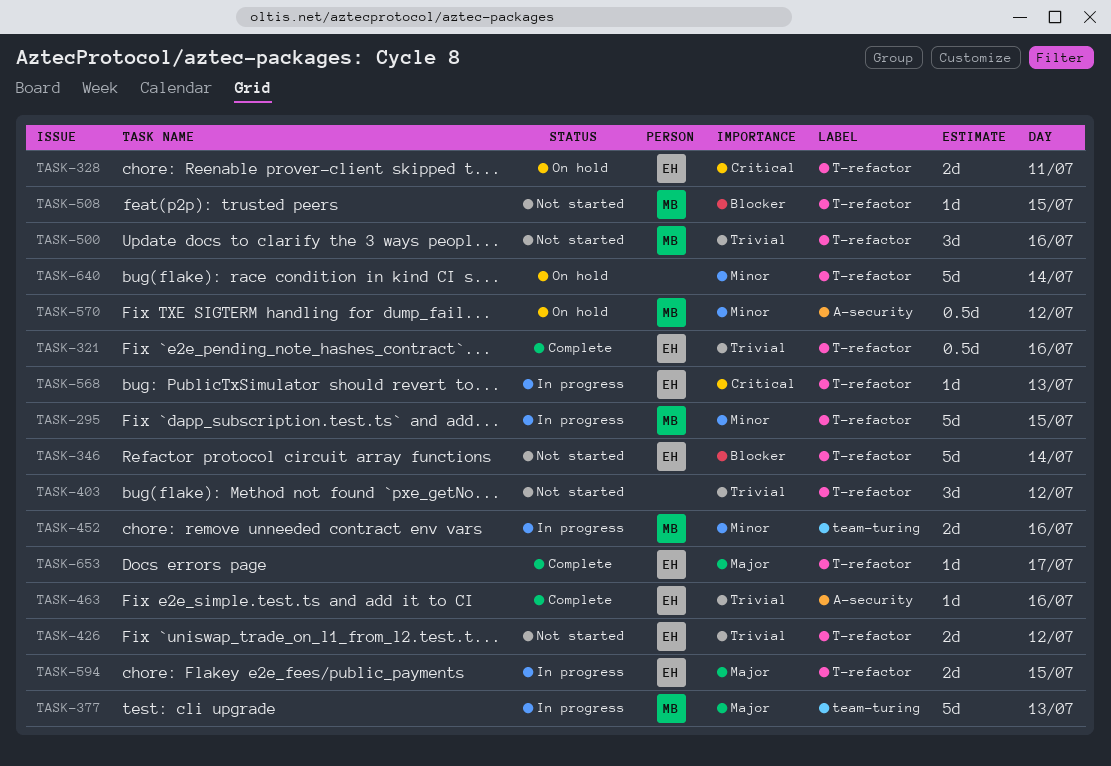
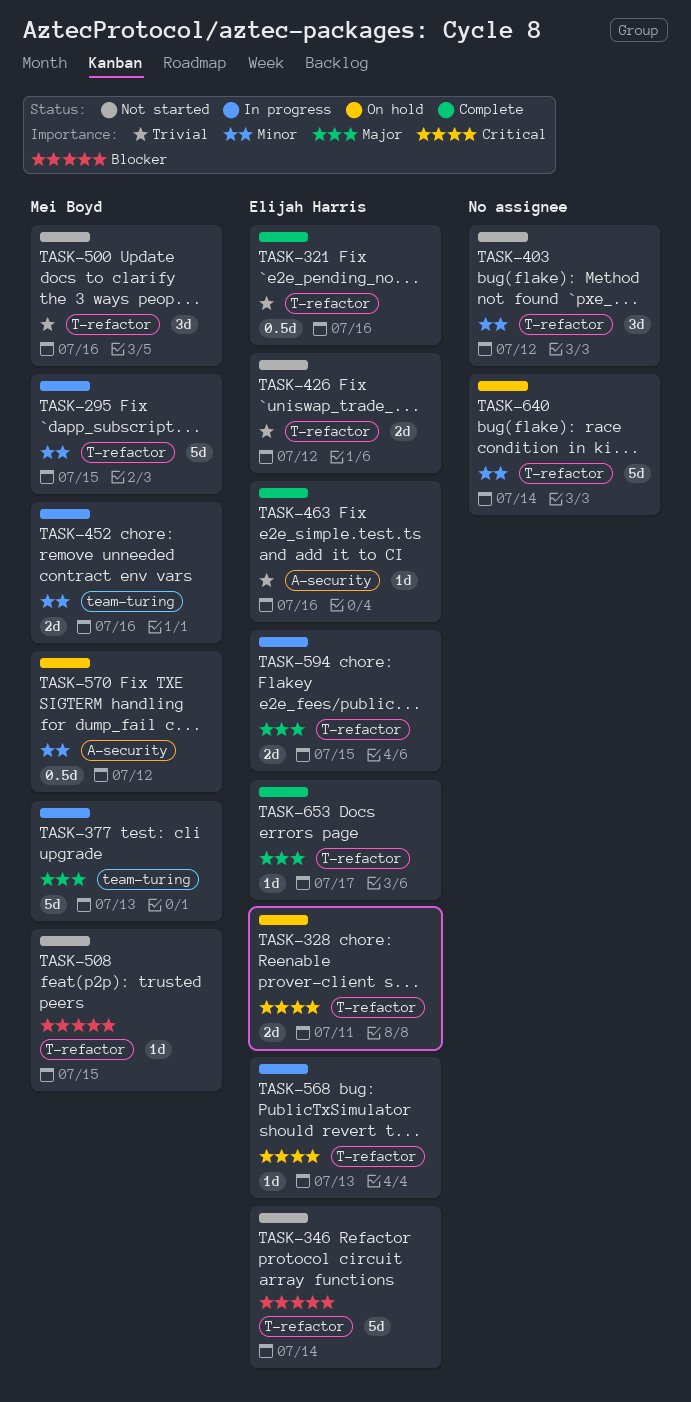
TASK-403, priority: Trivial -> Minor

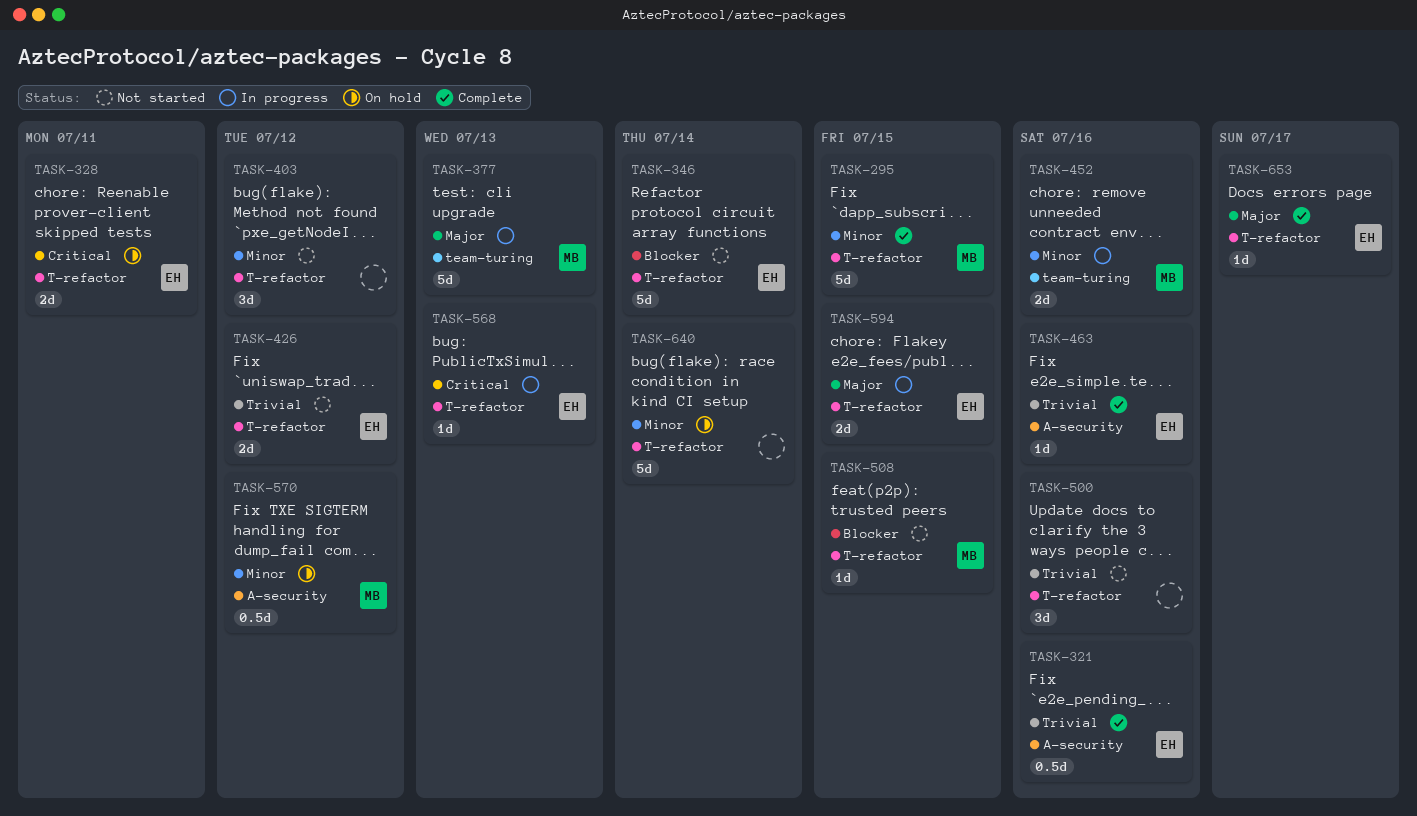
TASK-295, status: In progress -> Complete
TASK-321, label: T-refactor -> A-security
TASK-500, owner: Mei Boyd -> none

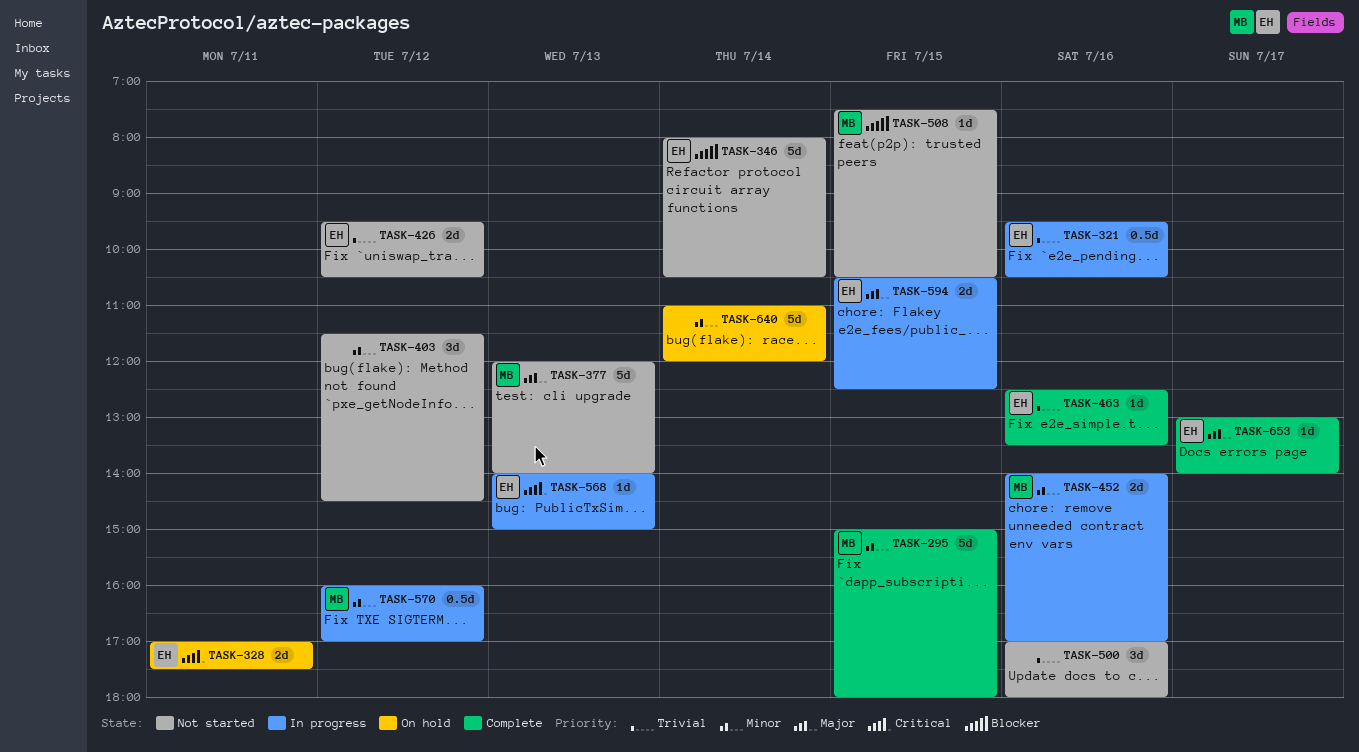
TASK-321, status: Complete -> In progress
TASK-377, status: In progress -> Not started
TASK-570, status: On hold -> In progress

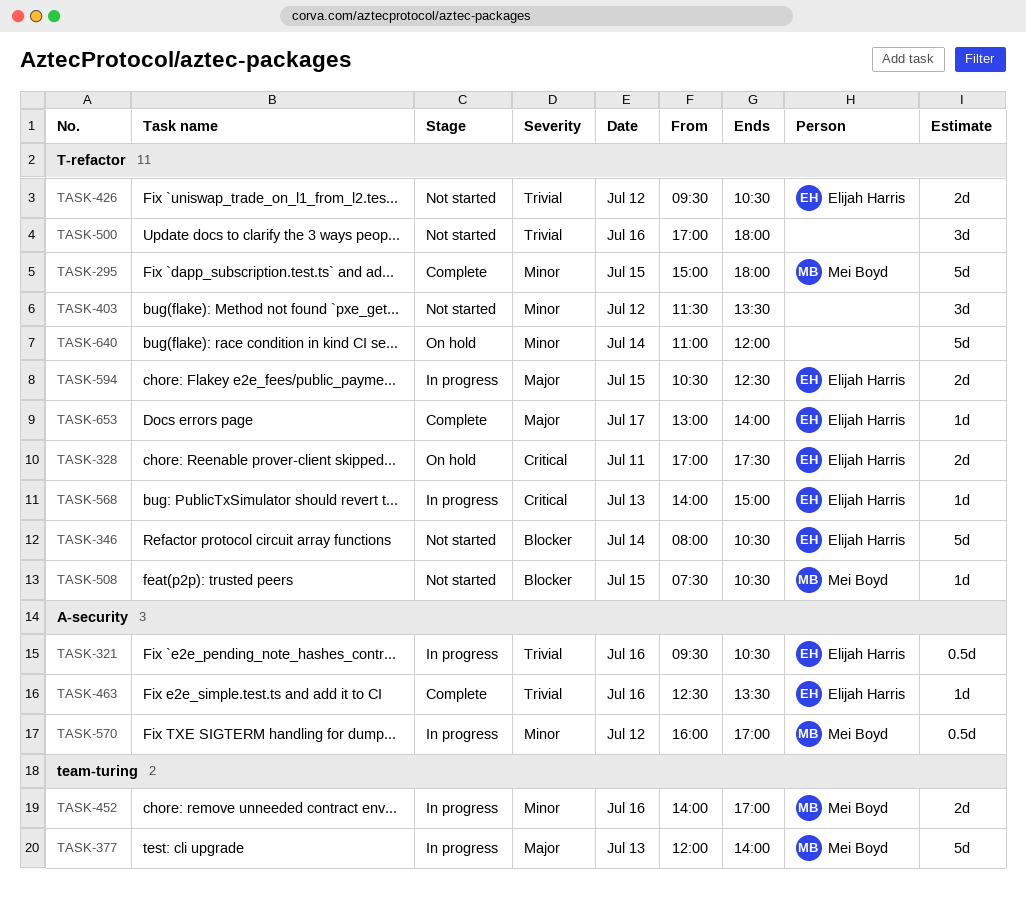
TASK-377, status: Not started -> In progress
TASK-403, ends: 14:30 -> 13:30

